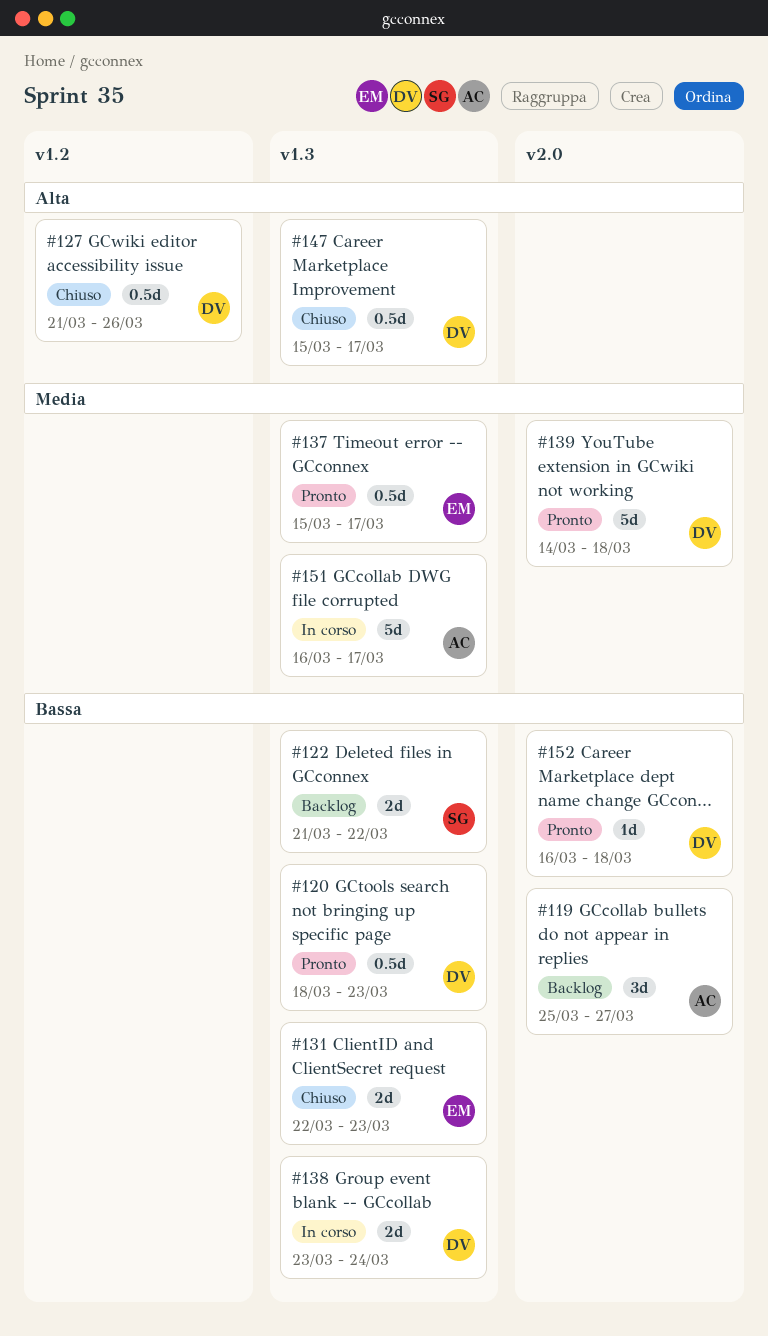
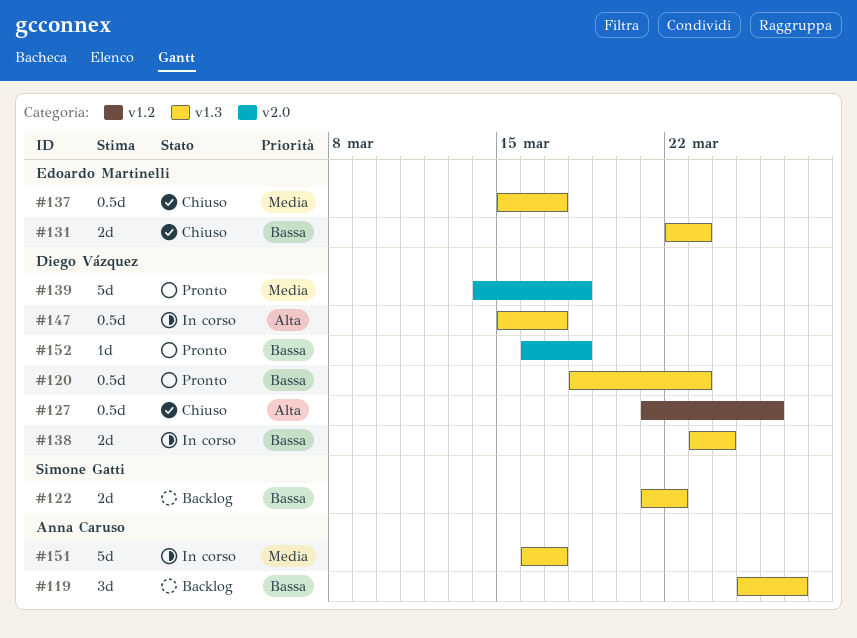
#119, label: v2.0 -> v1.3
#137, status: Pronto -> Chiuso
#147, status: Chiuso -> In corso

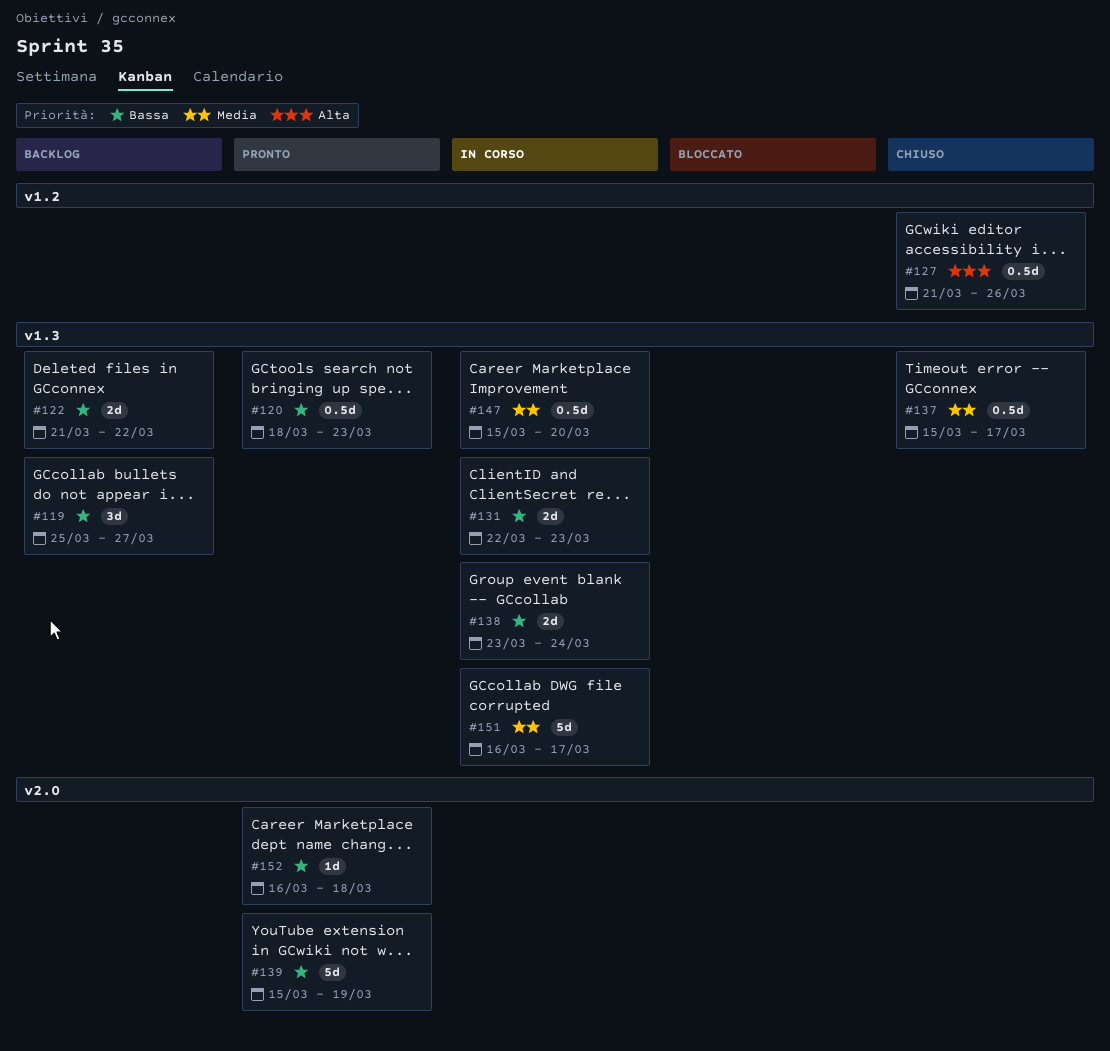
#131, status: Chiuso -> In corso
#139, priority: Media -> Bassa
#139, start: Mar 14 -> Mar 15
#139, due: Mar 18 -> Mar 19
#147, priority: Alta -> Media
#147, due: Mar 17 -> Mar 20

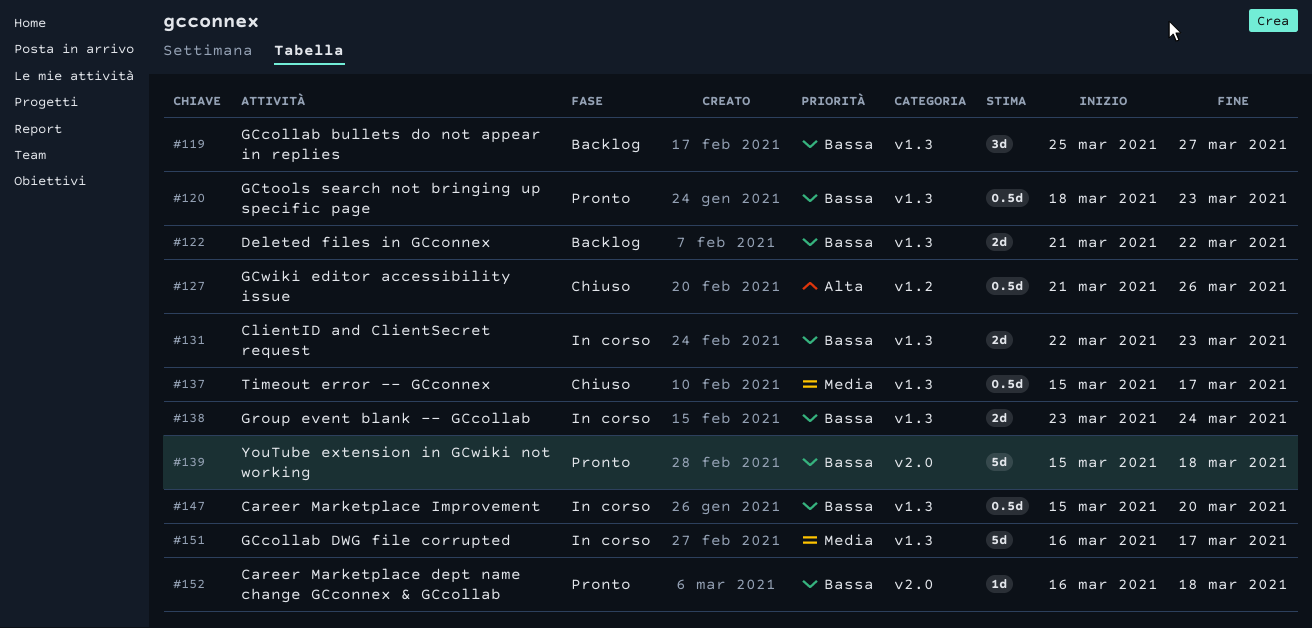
#139, due: Mar 19 -> Mar 18
#147, priority: Media -> Bassa

